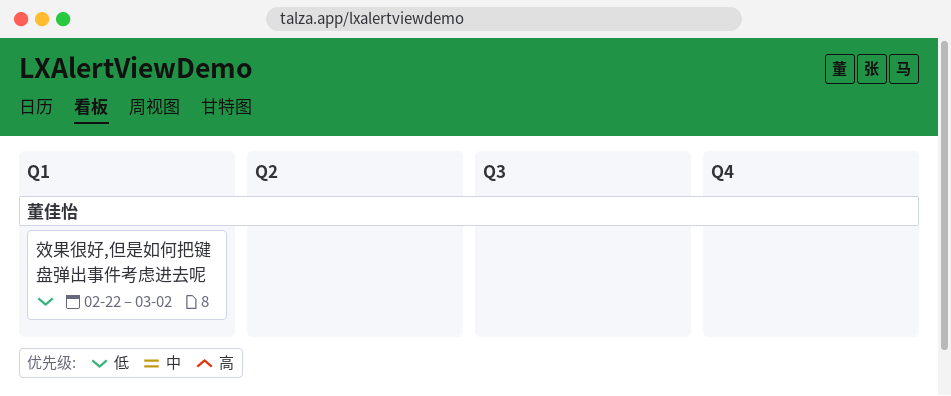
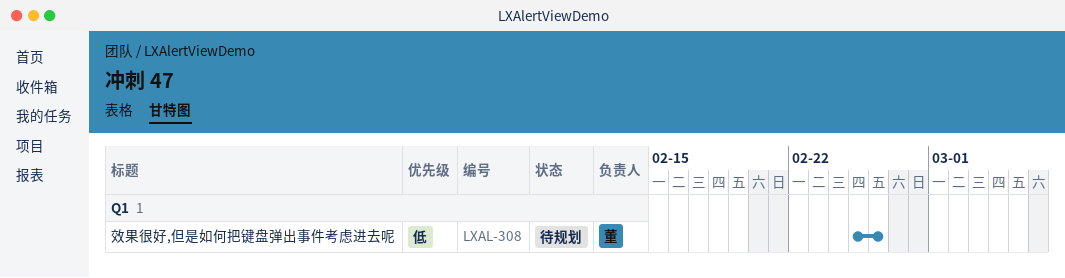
效果很好,但是如何把键盘弹出事件考虑进去呢, start: Feb 22 -> Feb 25
效果很好,但是如何把键盘弹出事件考虑进去呢, due: Mar 2 -> Feb 26

